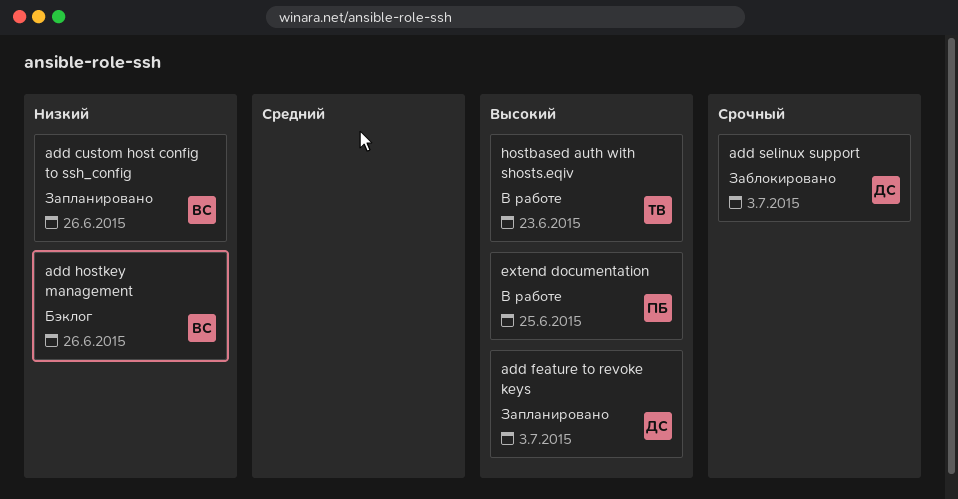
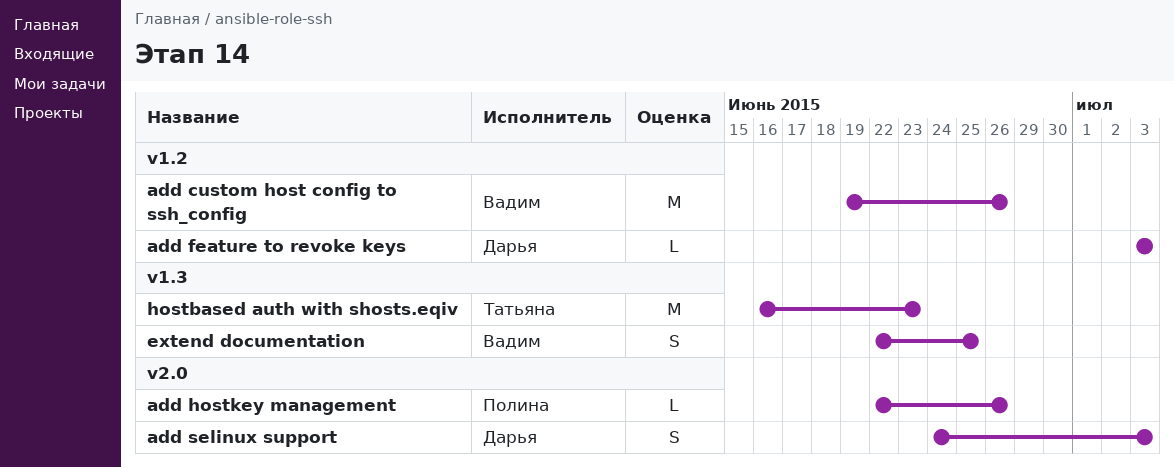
add hostkey management, owner: Вадим -> Полина
extend documentation, owner: Полина -> Вадим

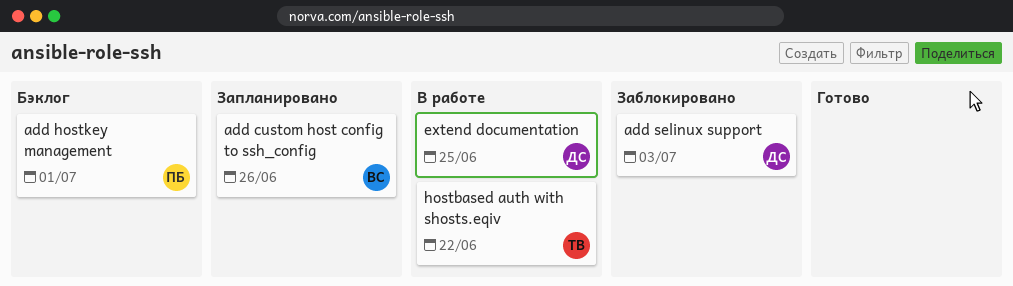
add feature to revoke keys: present -> none
add hostkey management, due: Jun 26 -> Jul 1
extend documentation, owner: Вадим -> Дарья
hostbased auth with shosts.eqiv, due: Jun 23 -> Jun 22

